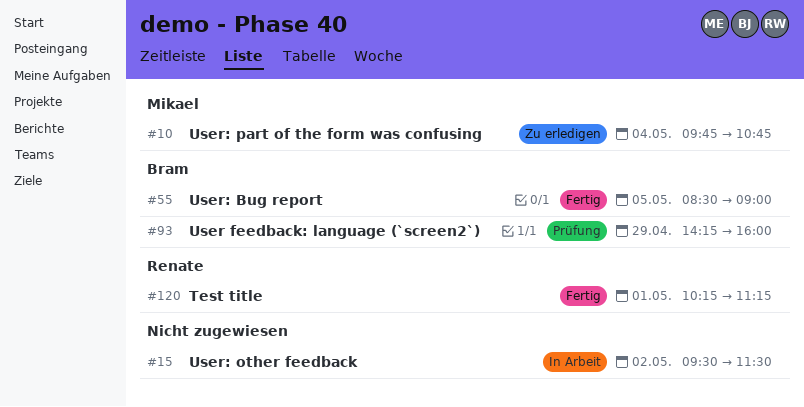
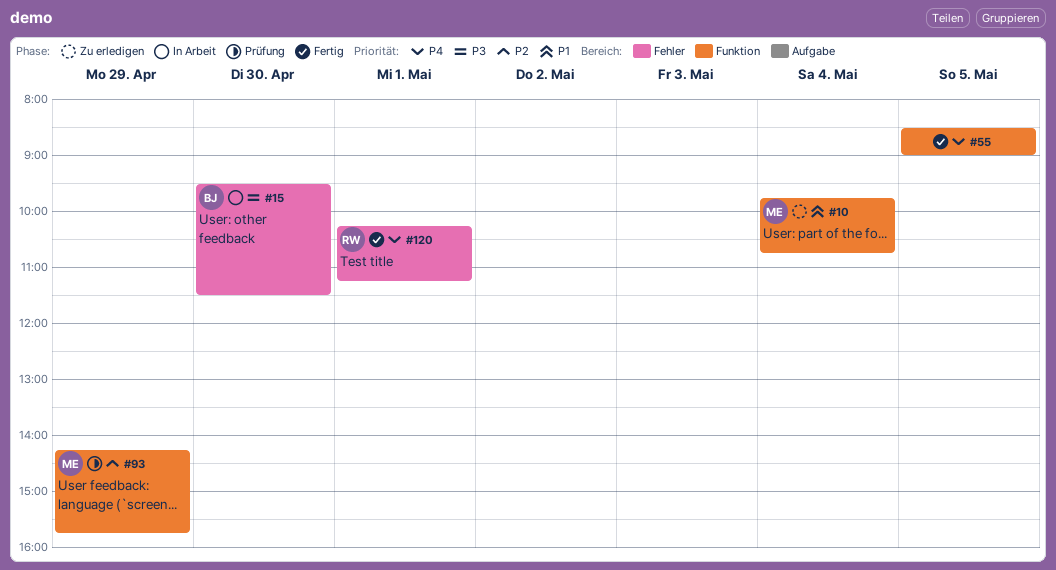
#15, owner: none -> Bram
#15, day: May 2 -> Apr 30
#55, owner: Bram -> none
#93, owner: Bram -> Mikael
#93, ends: 16:00 -> 15:45

